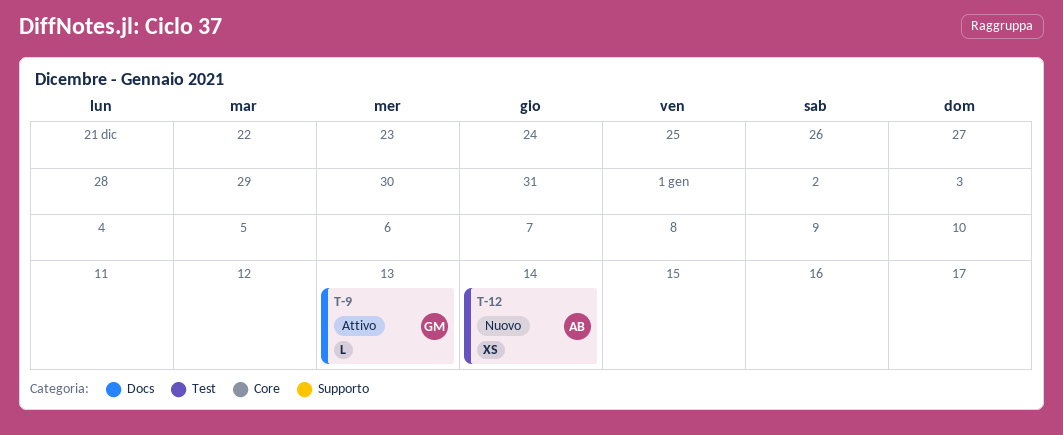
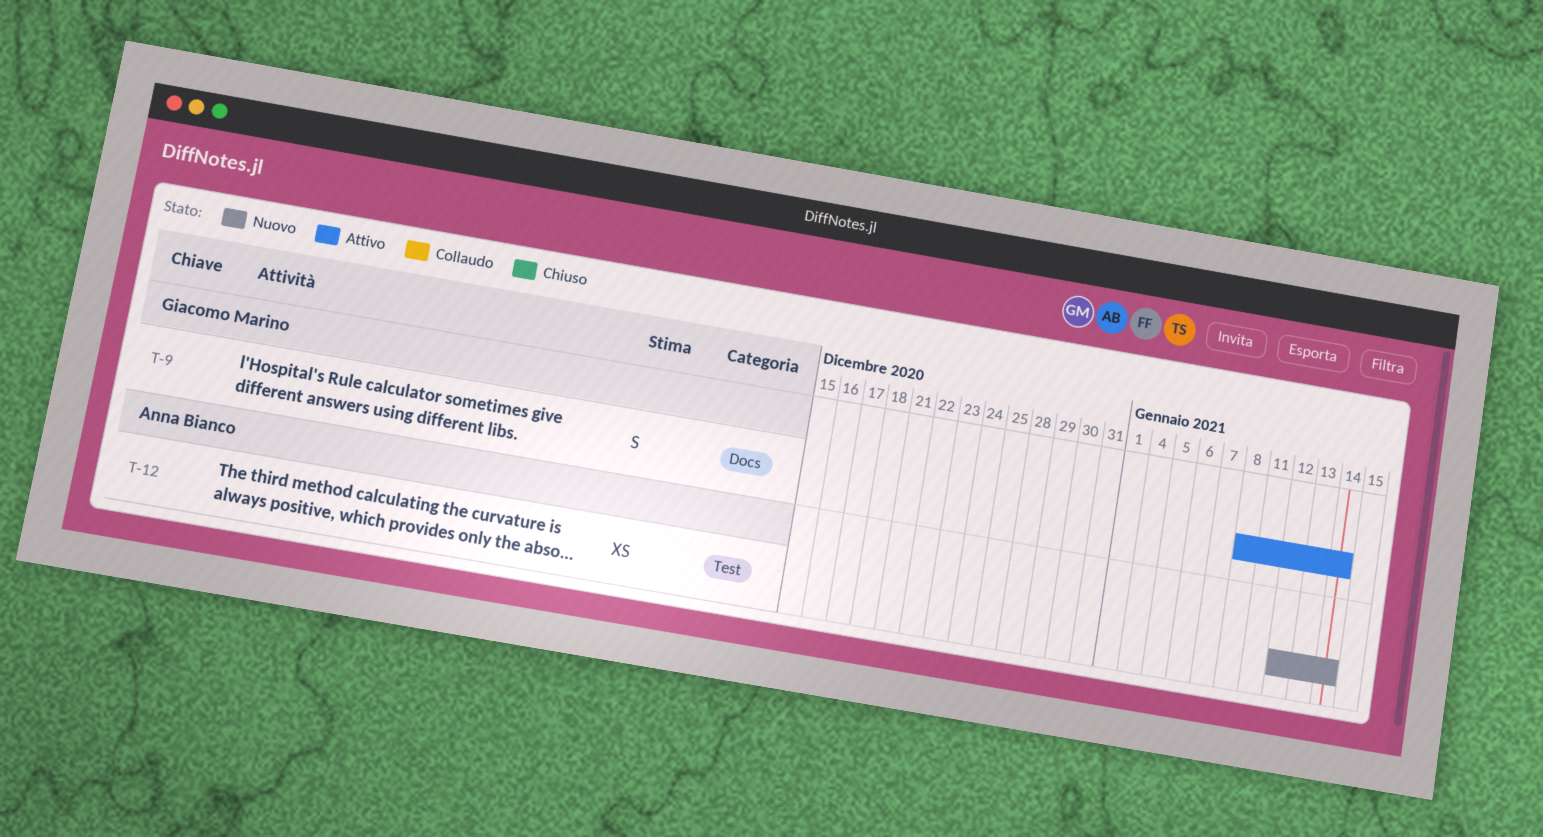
T-9, estimate: L -> S
T-9, due: Jan 13 -> Jan 14

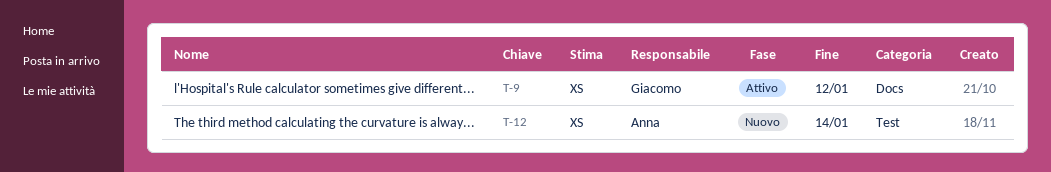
T-9, estimate: S -> XS
T-9, due: Jan 14 -> Jan 12

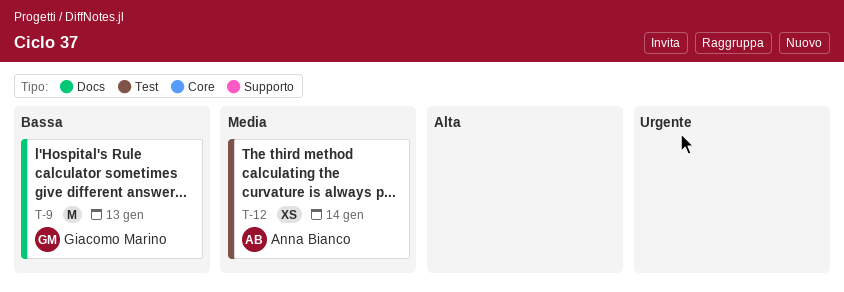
T-9, estimate: XS -> M
T-9, due: Jan 12 -> Jan 13

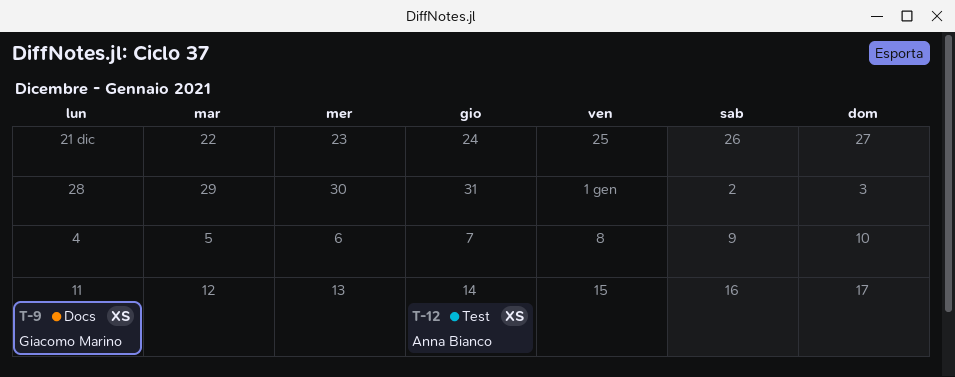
T-9, estimate: M -> XS
T-9, due: Jan 13 -> Jan 11

